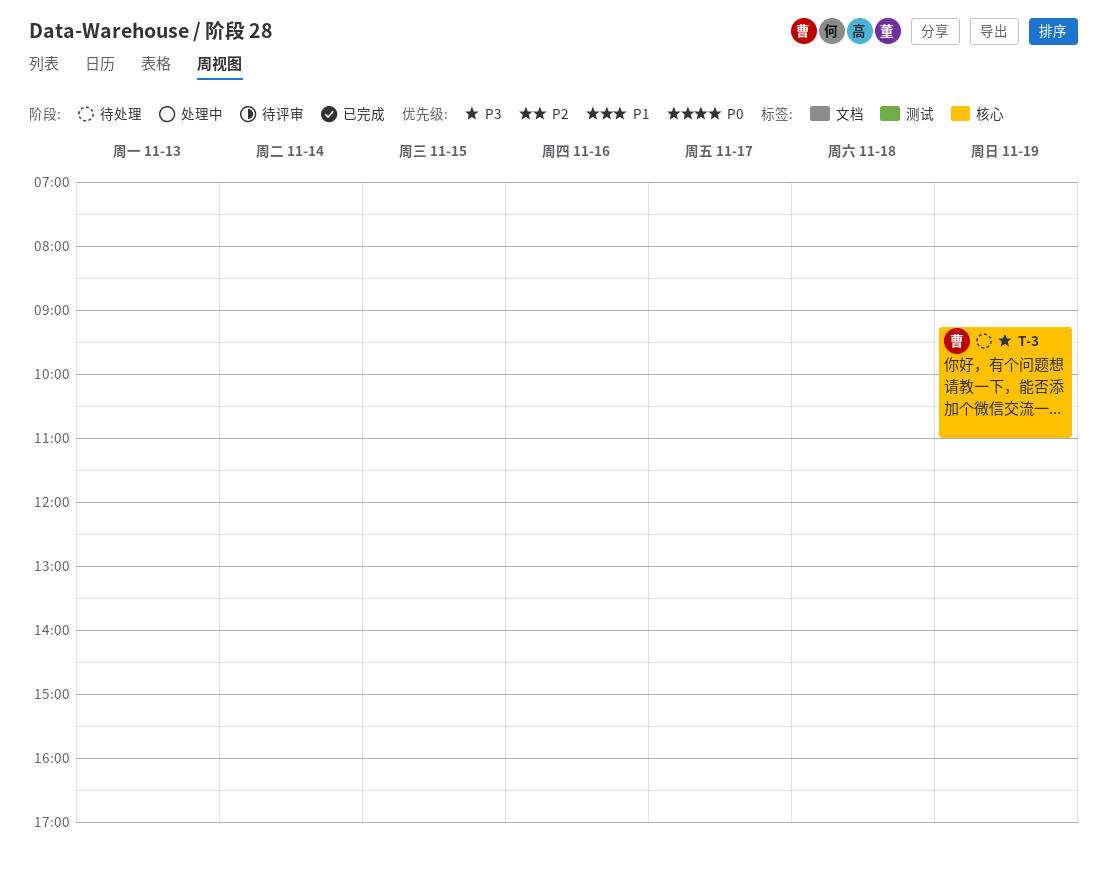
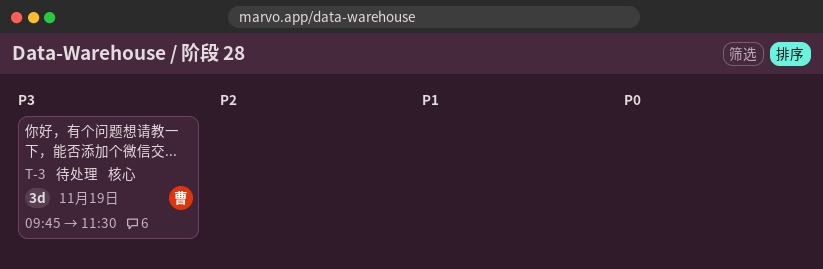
T-3, begins: 09:15 -> 09:45
T-3, ends: 11:00 -> 11:30

